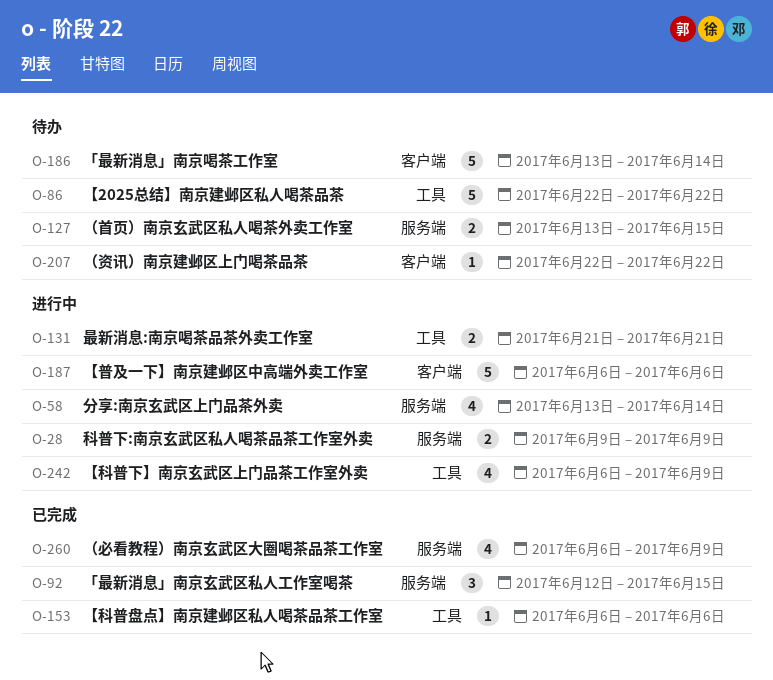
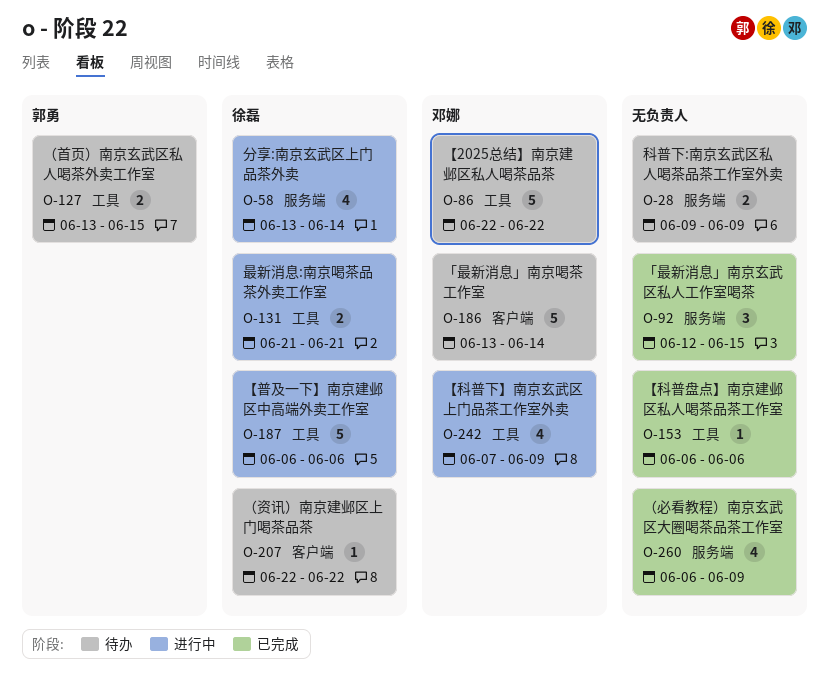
O-28, status: 进行中 -> 待办
O-127, label: 服务端 -> 工具
O-187, label: 客户端 -> 工具
O-242, start: Jun 6 -> Jun 7

